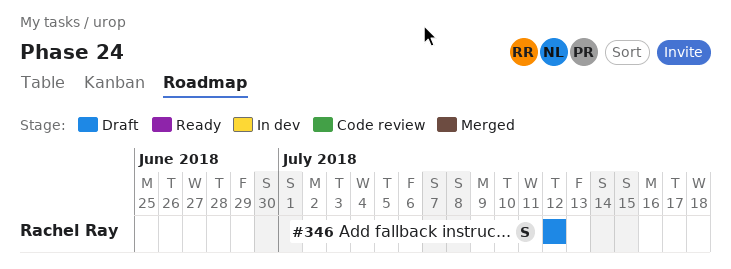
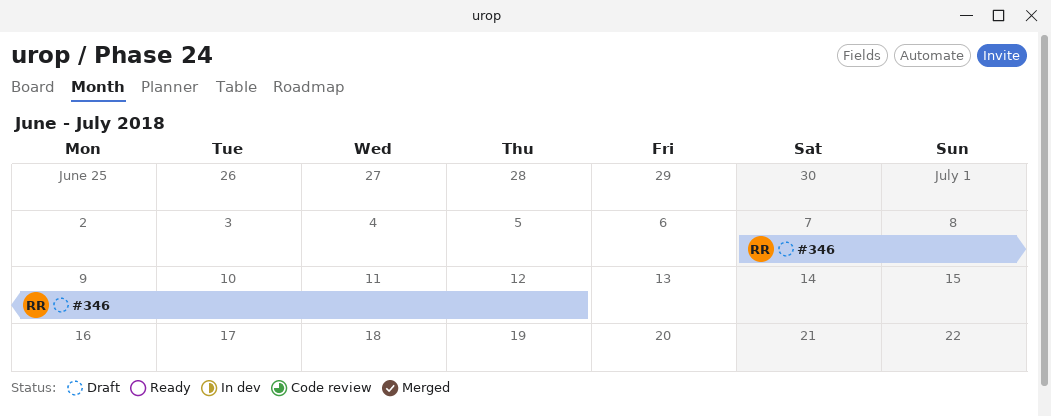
#346, start: Jul 12 -> Jul 7

